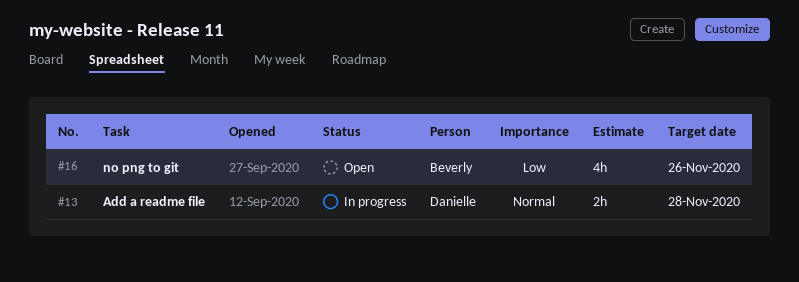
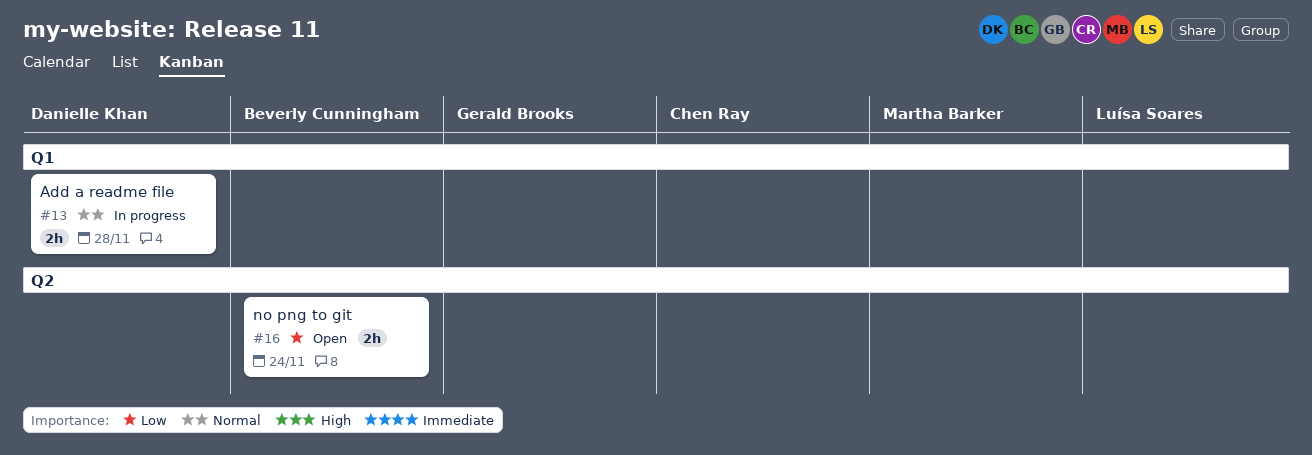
#16, estimate: 4h -> 2h
#16, due: Nov 26 -> Nov 24

